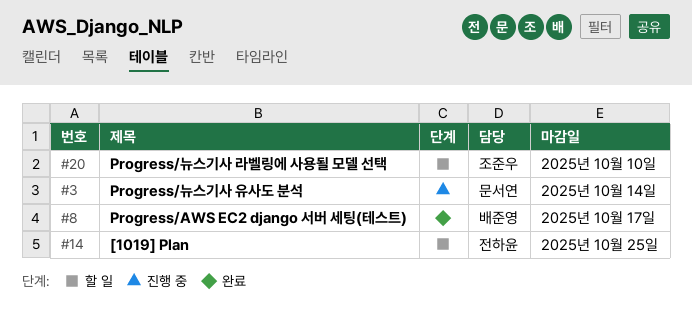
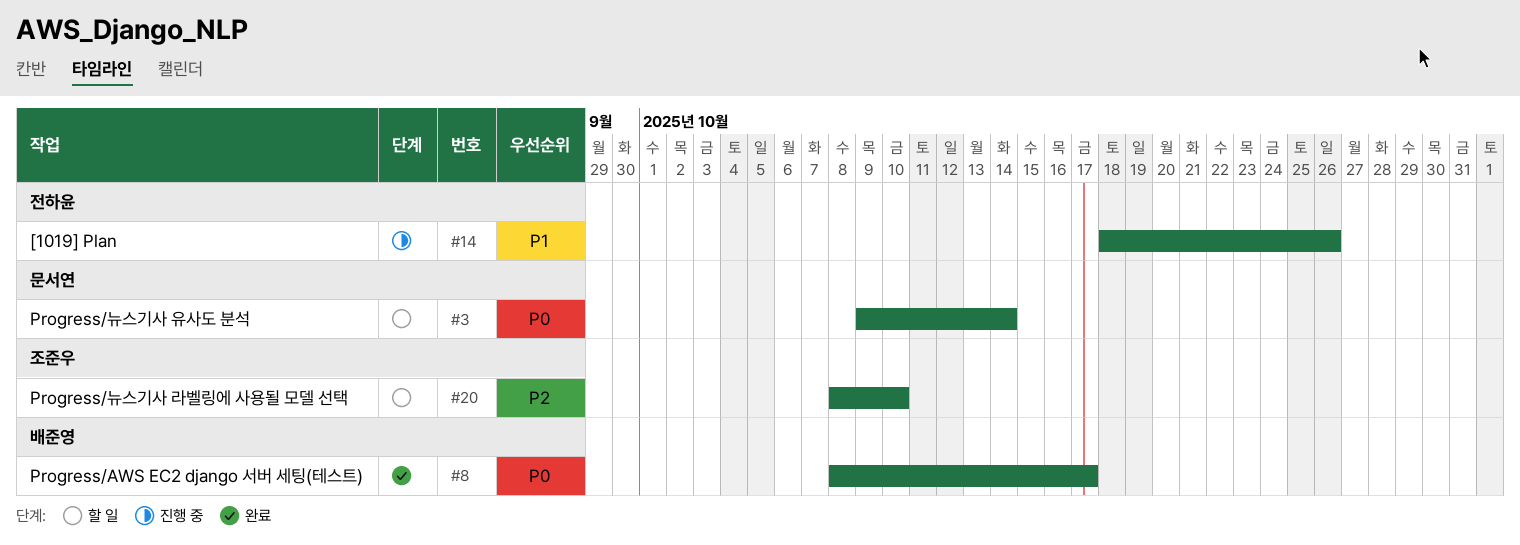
#3, status: 진행 중 -> 할 일
#14, status: 할 일 -> 진행 중
#14, due: Oct 25 -> Oct 26

